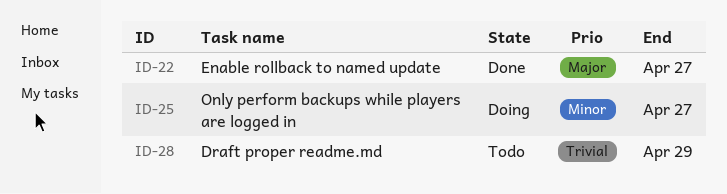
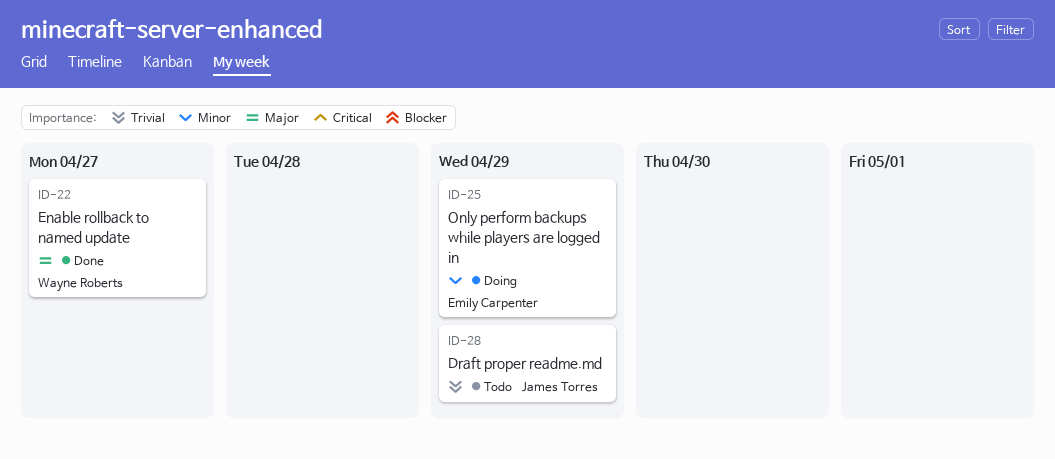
ID-25, due: Apr 27 -> Apr 29

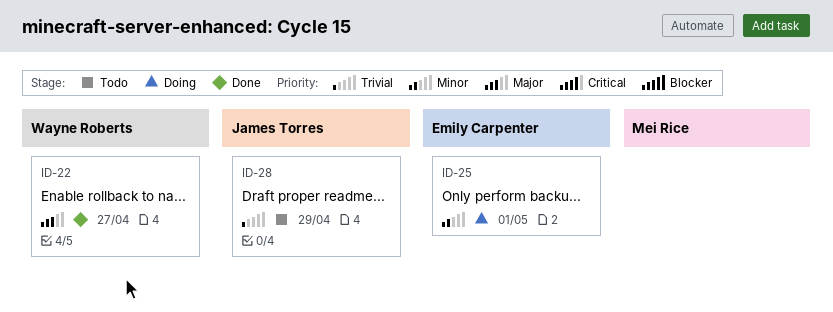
ID-25, due: Apr 29 -> May 1

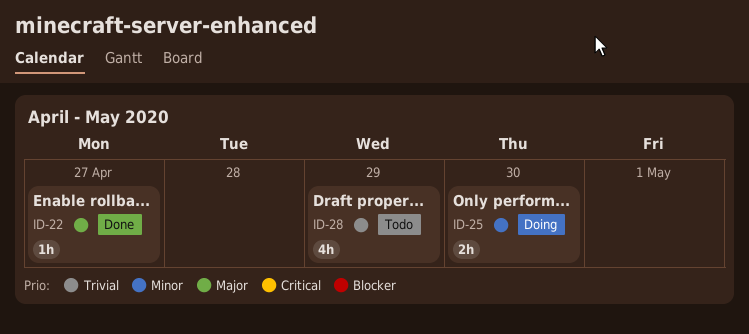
ID-25, due: May 1 -> Apr 30

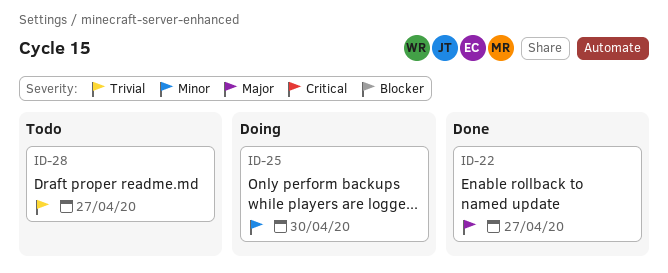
ID-28, due: Apr 29 -> Apr 27

